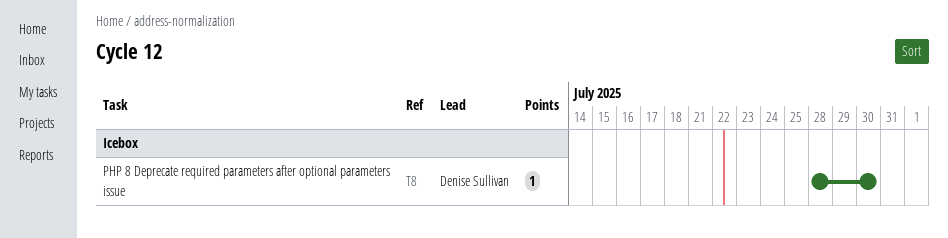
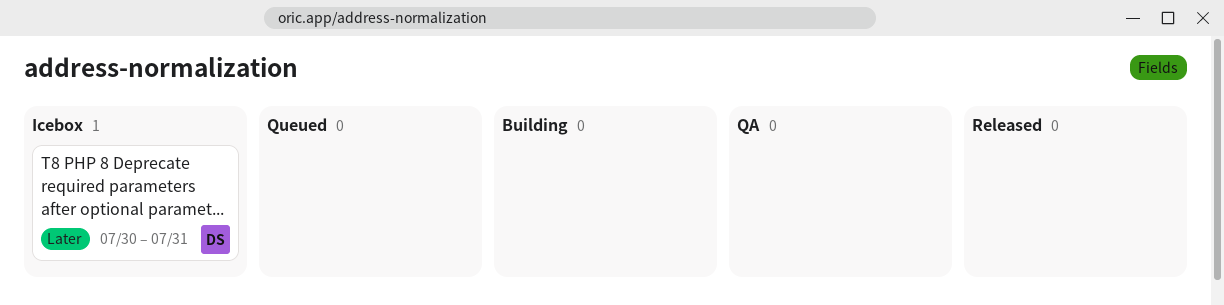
T8, start: Jul 28 -> Jul 30
T8, due: Jul 30 -> Jul 31

